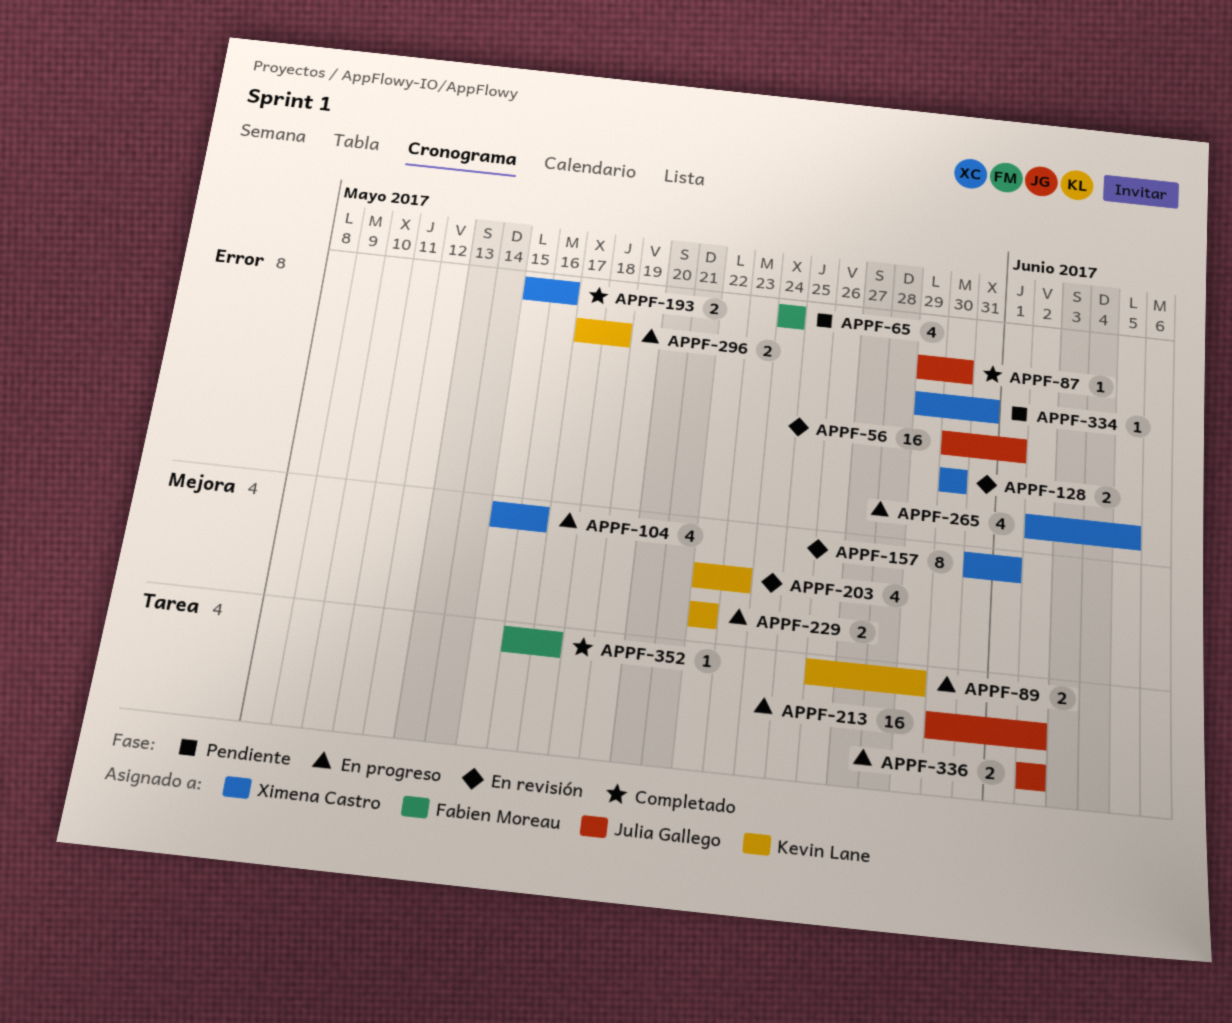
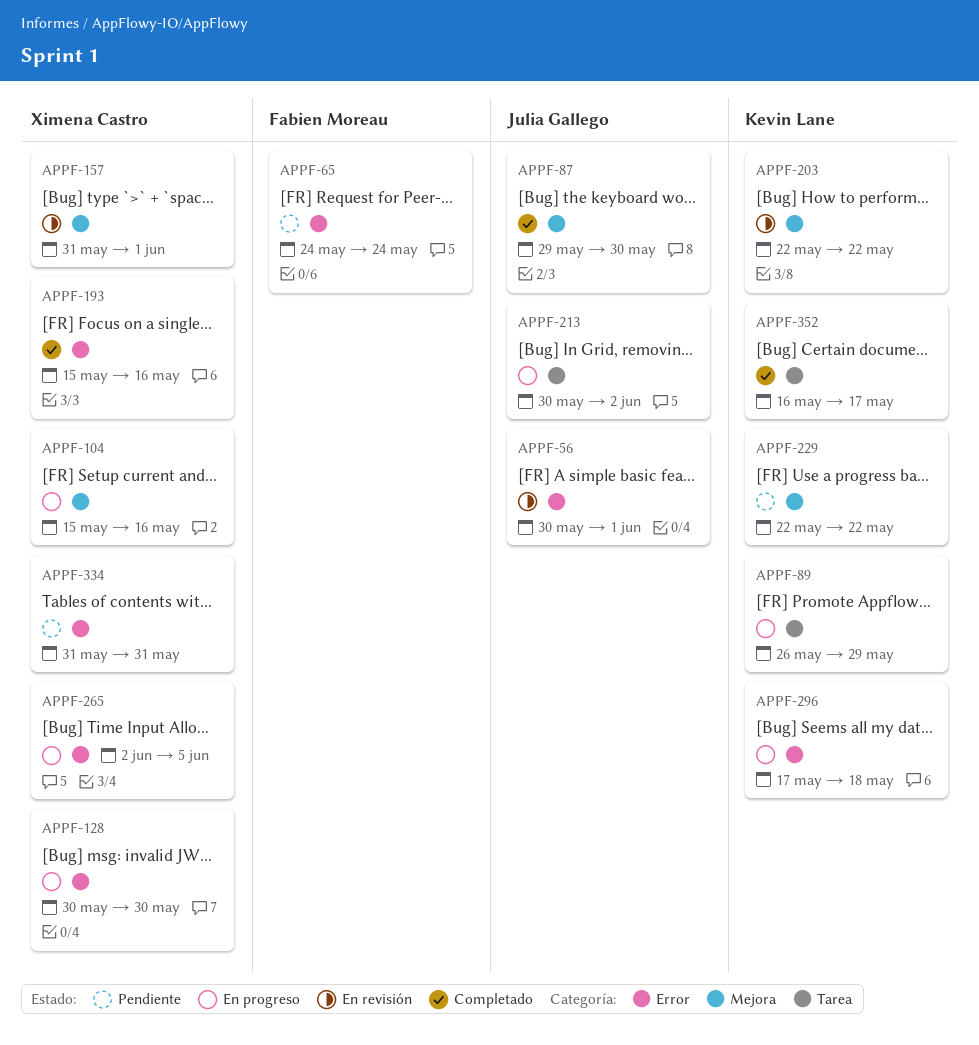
APPF-87, label: Error -> Mejora
APPF-128, status: En revisión -> En progreso
APPF-203, due: May 23 -> May 22
APPF-229, status: En progreso -> Pendiente
APPF-334, start: May 29 -> May 31
APPF-336: present -> none
APPF-352, owner: Fabien Moreau -> Kevin Lane

